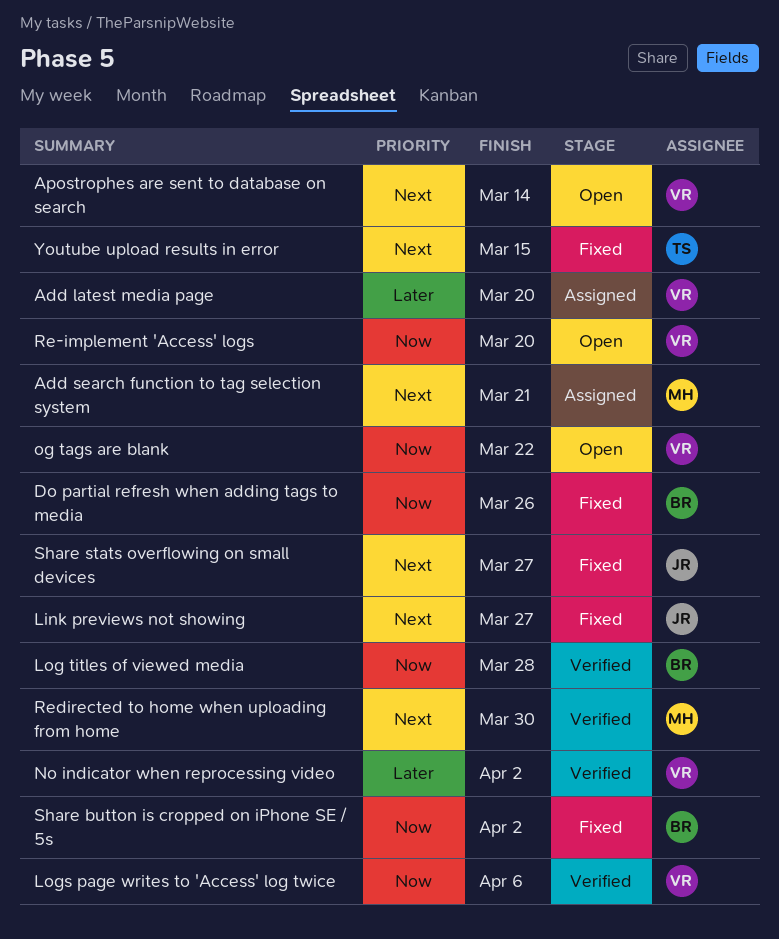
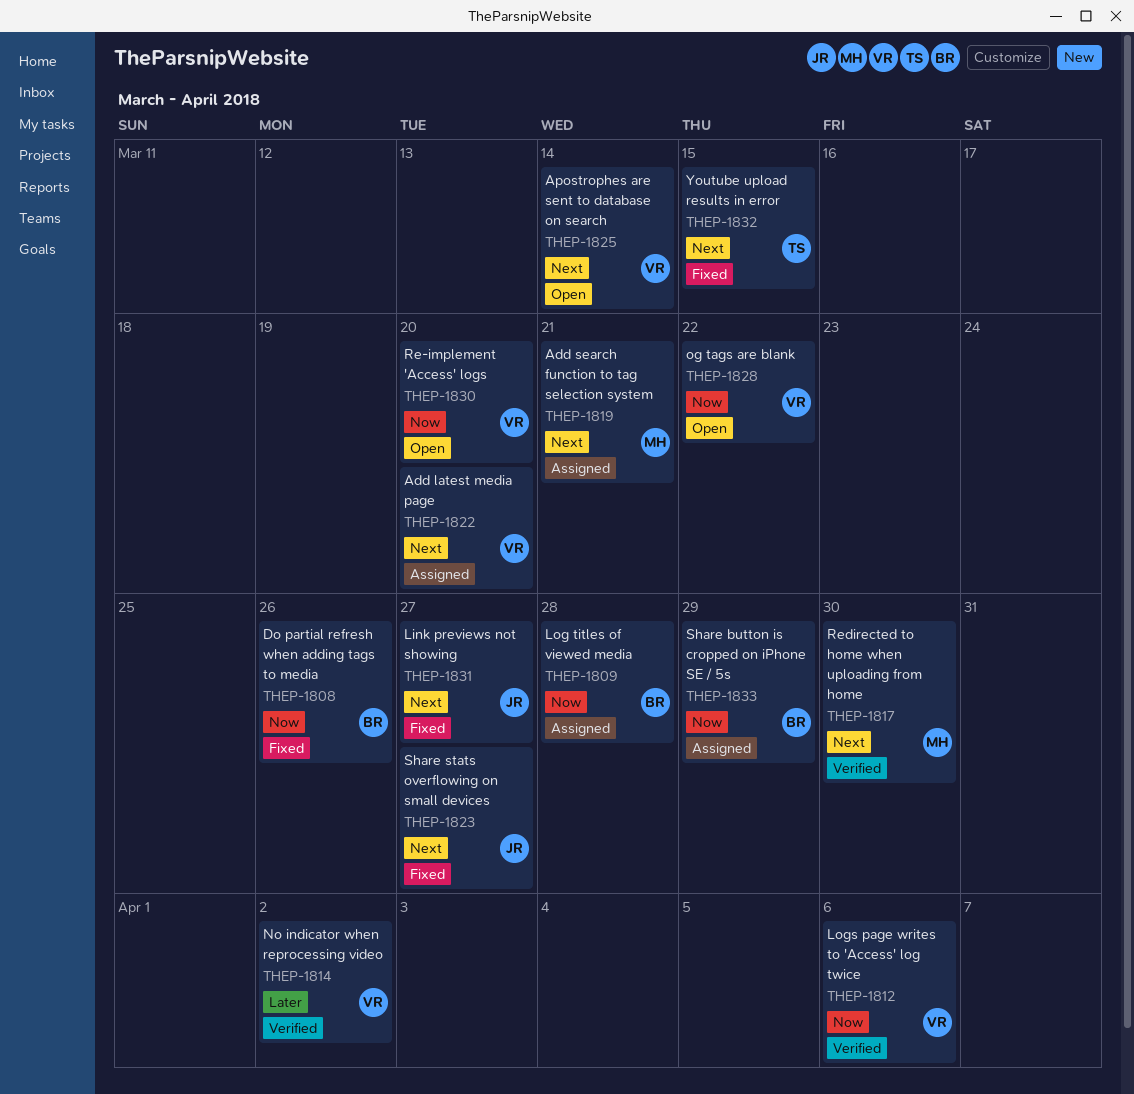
Add latest media page, priority: Later -> Next
Log titles of viewed media, status: Verified -> Assigned
Share button is cropped on iPhone SE / 5s, status: Fixed -> Assigned
Share button is cropped on iPhone SE / 5s, due: Apr 2 -> Mar 29

